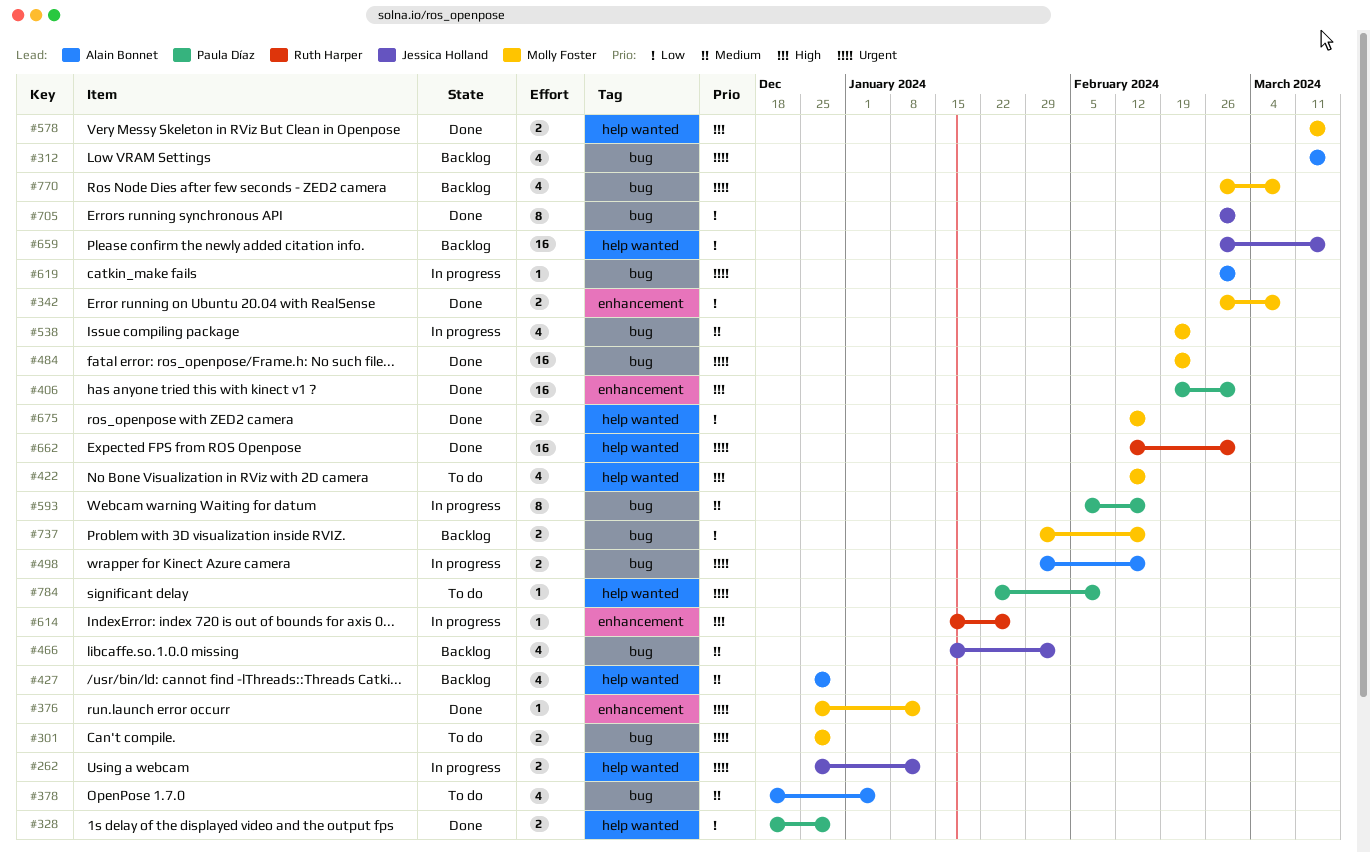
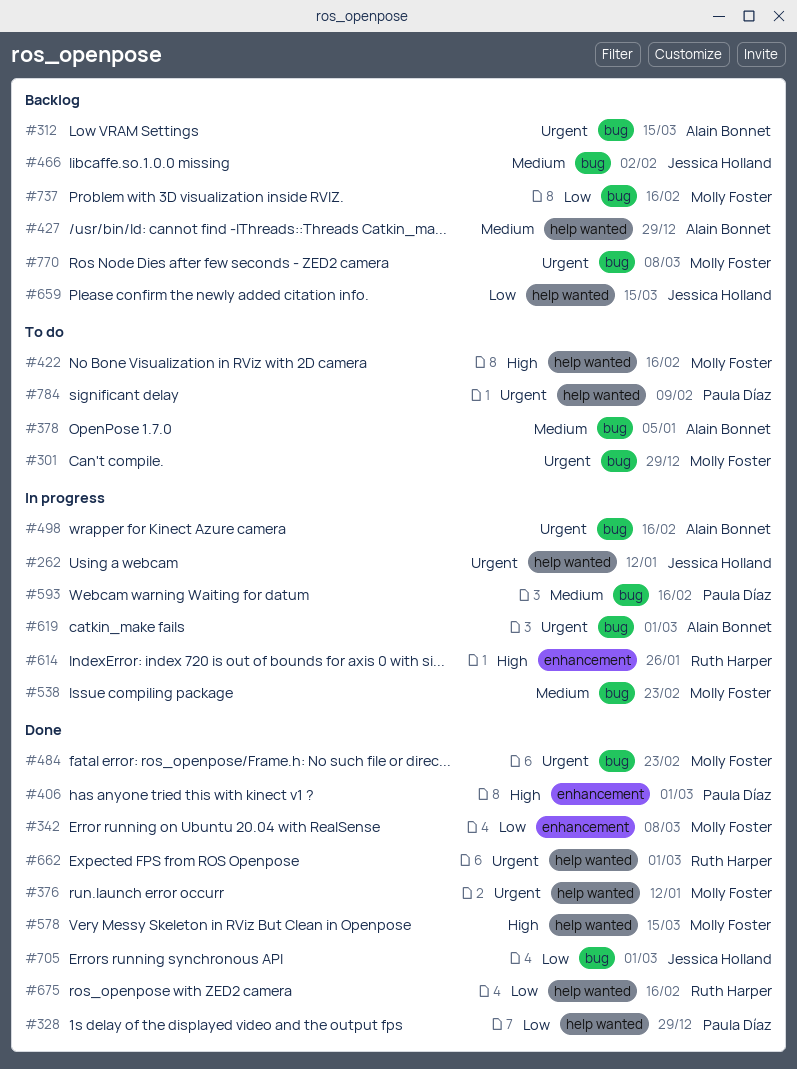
#376, label: enhancement -> help wanted
#675, owner: Molly Foster -> Ruth Harper

